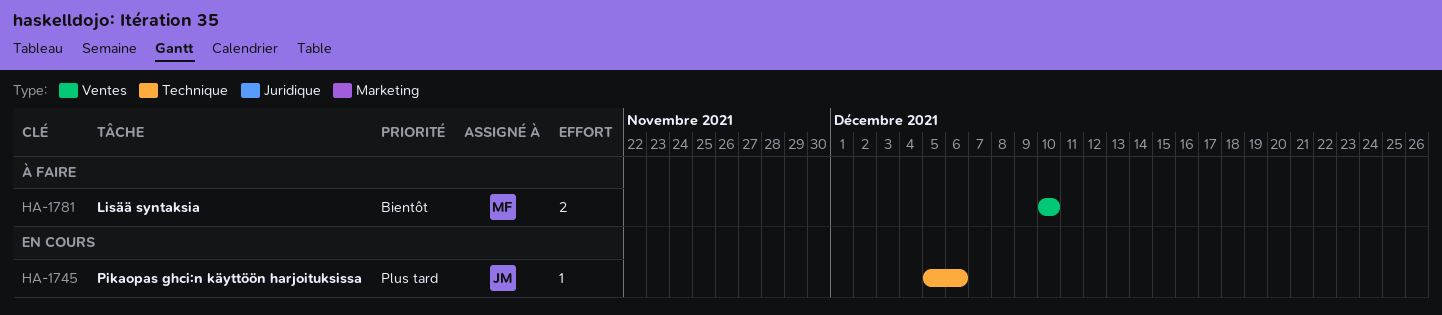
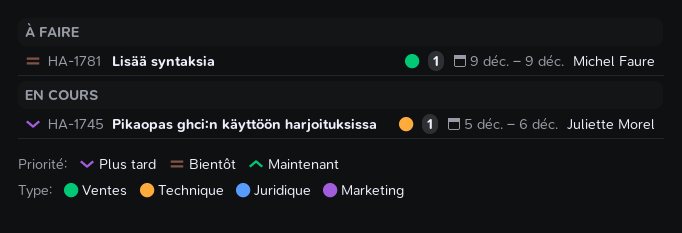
HA-1781, estimate: 2 -> 1
HA-1781, start: Dec 10 -> Dec 9
HA-1781, due: Dec 10 -> Dec 9

